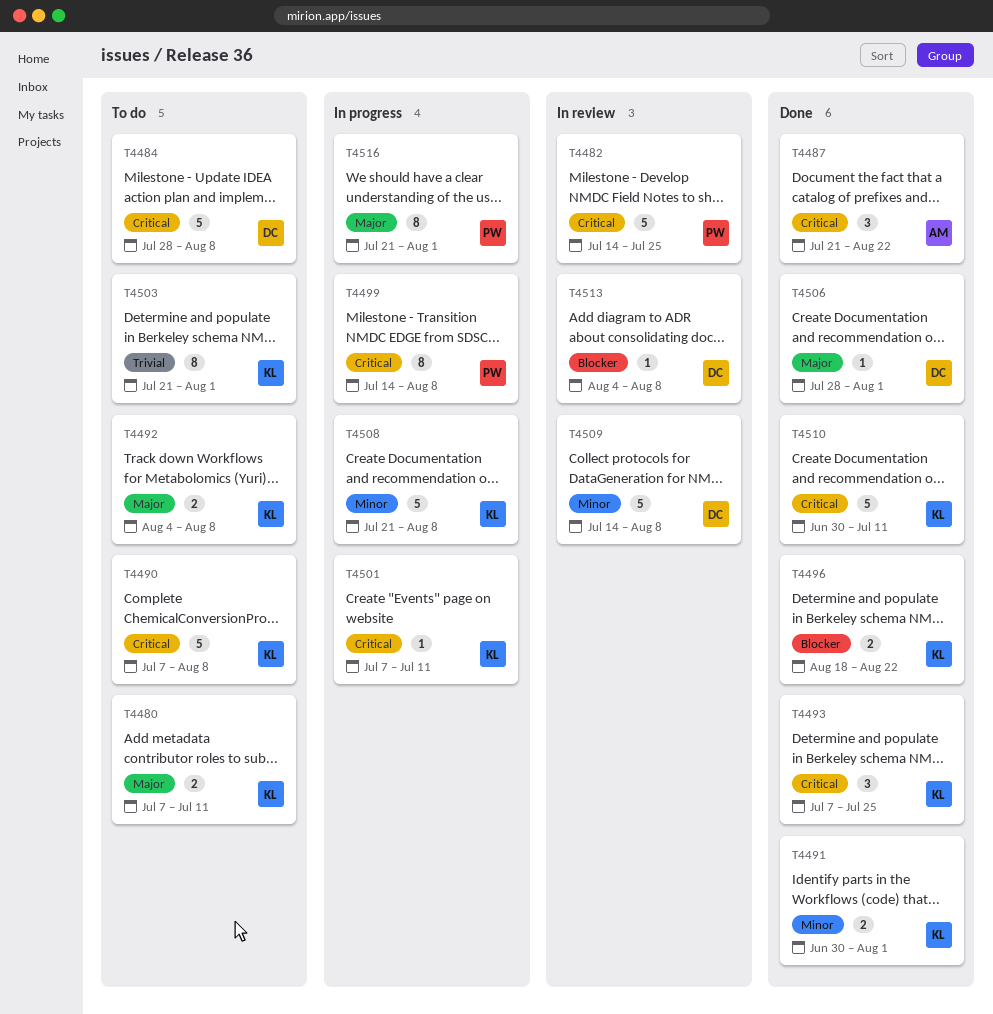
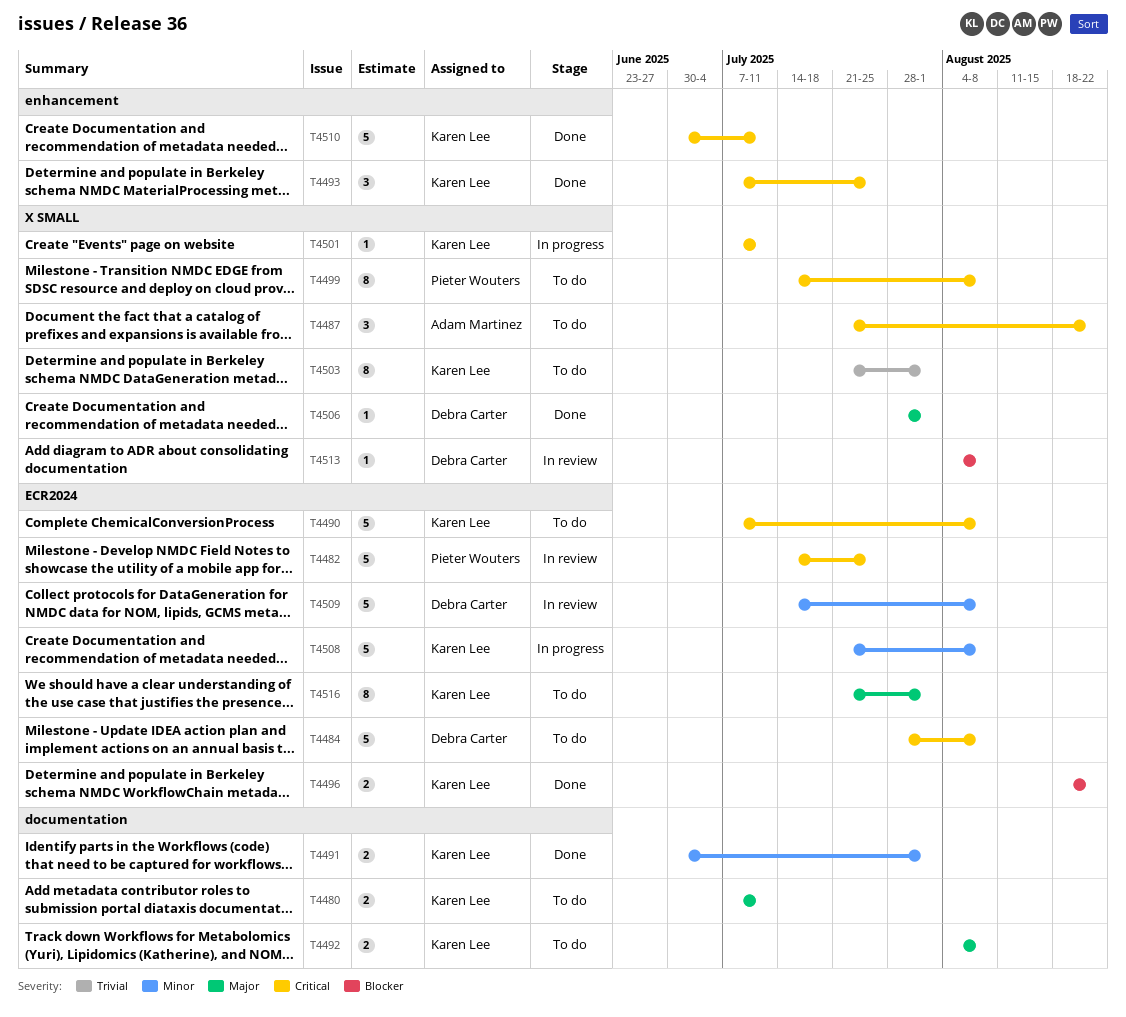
T4487, status: Done -> To do
T4499, status: In progress -> To do
T4516, status: In progress -> To do
T4516, owner: Pieter Wouters -> Karen Lee

